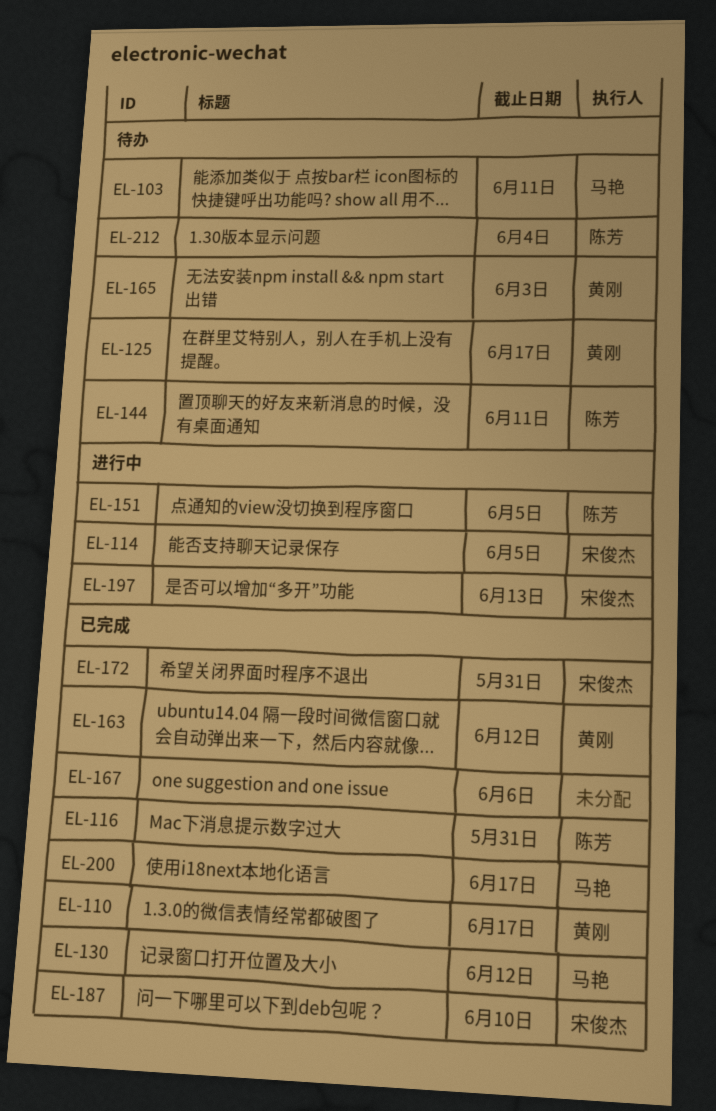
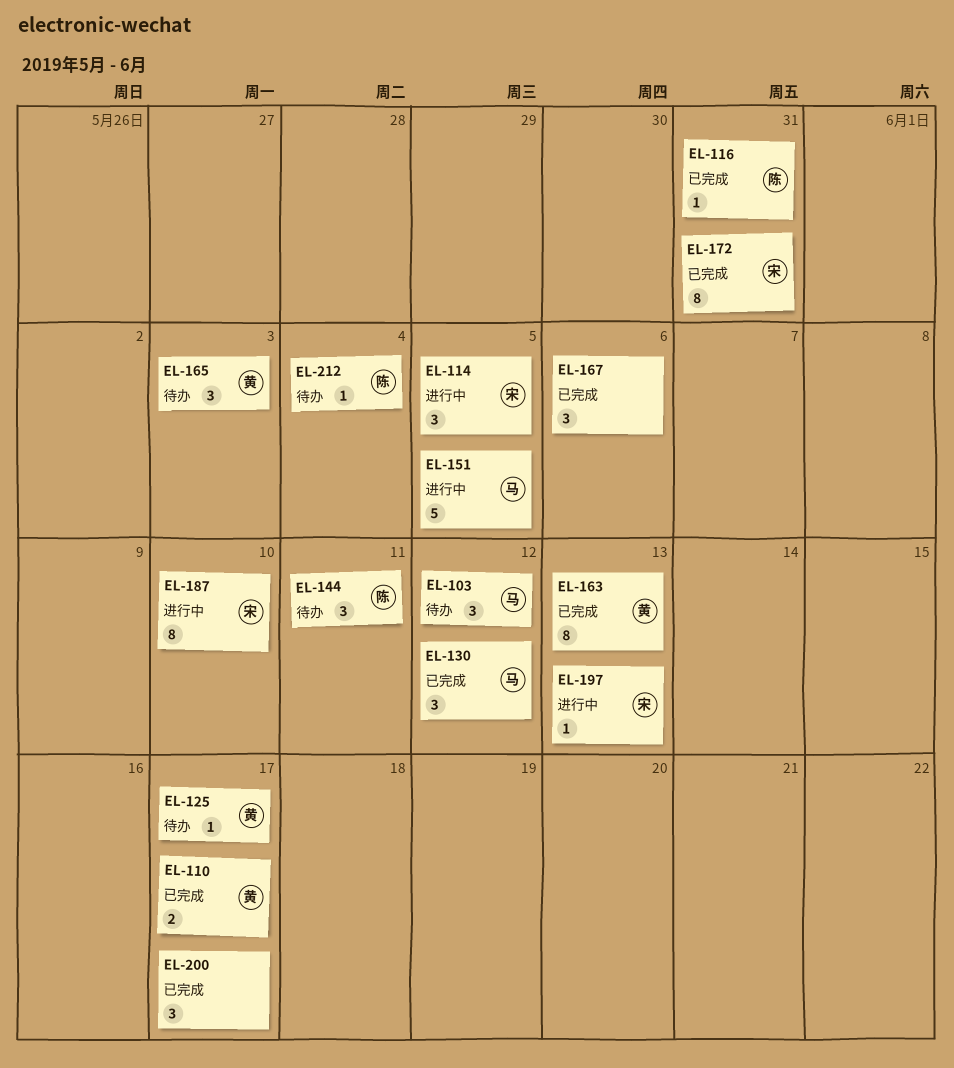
EL-103, due: Jun 11 -> Jun 12
EL-151, owner: 陈芳 -> 马艳
EL-163, due: Jun 12 -> Jun 13
EL-187, status: 已完成 -> 进行中
EL-200, owner: 马艳 -> none

